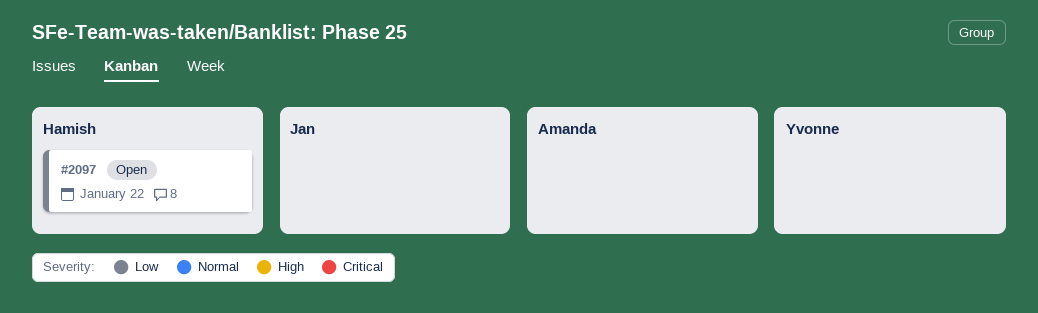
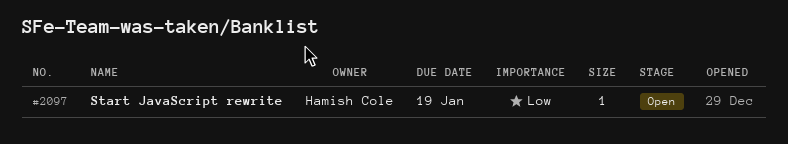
#2097, due: Jan 22 -> Jan 19

